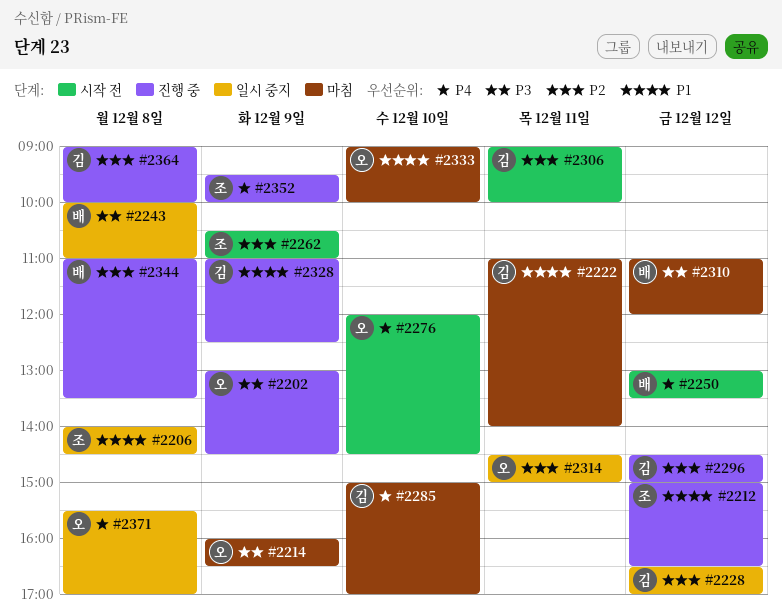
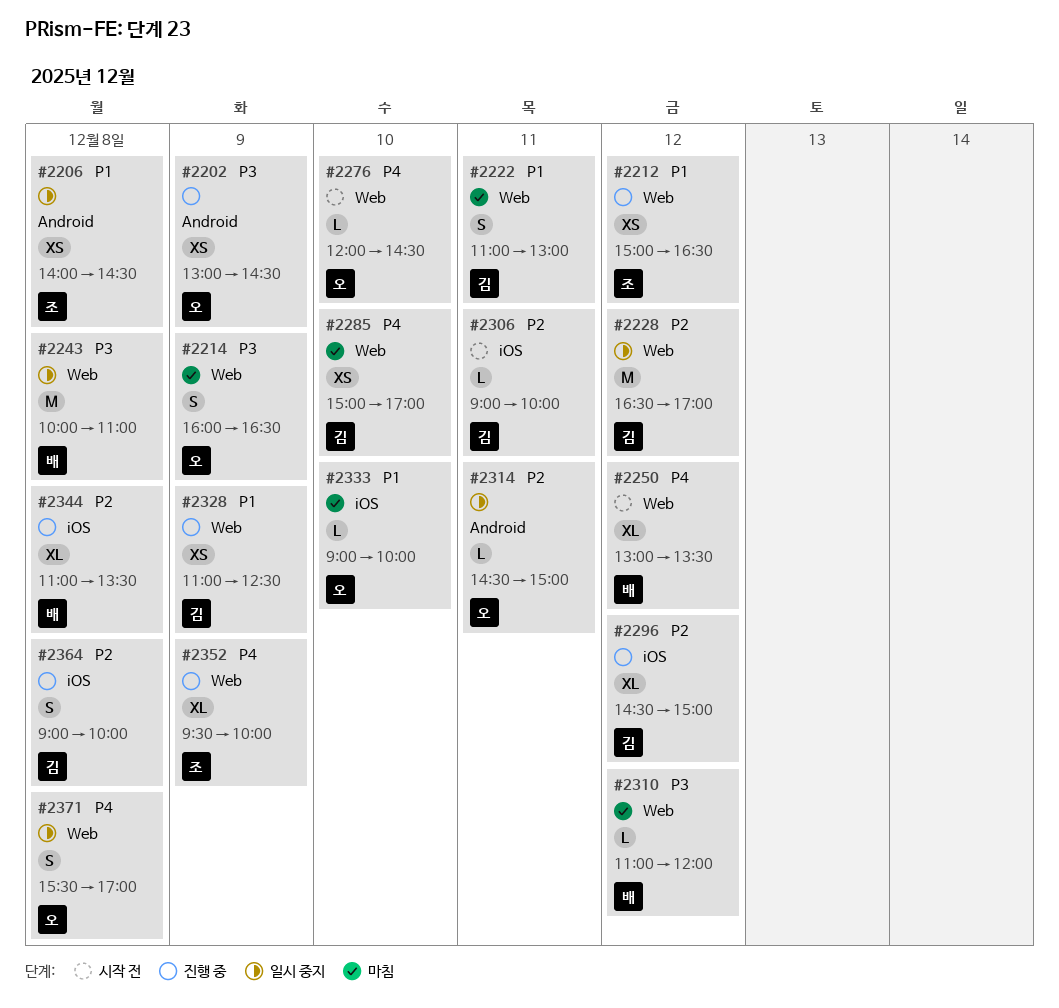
#2222, ends: 14:00 -> 13:00
#2262: present -> none

